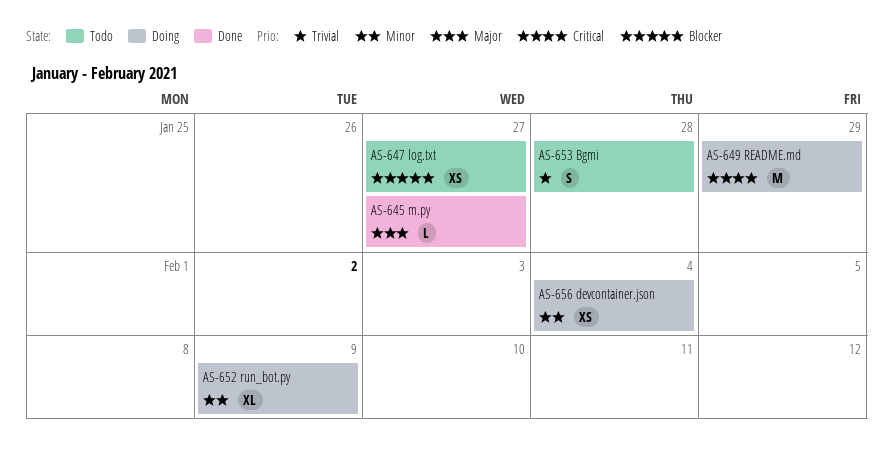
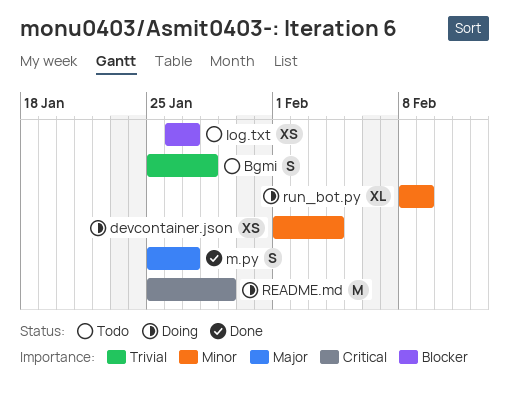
m.py, estimate: L -> S

